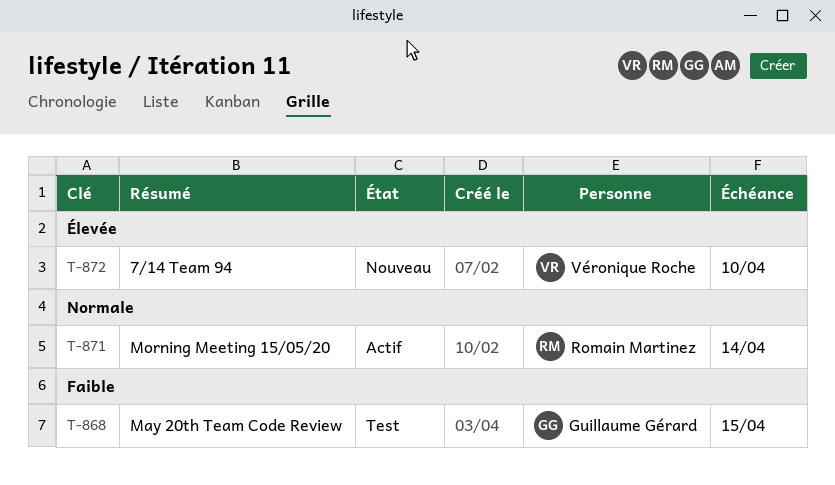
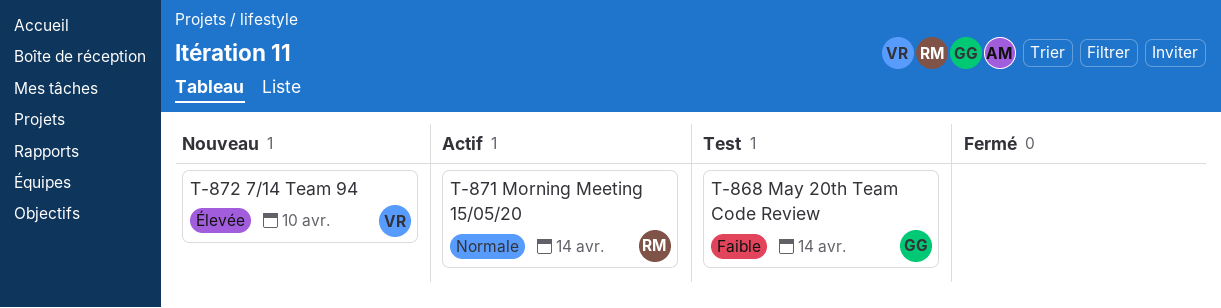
T-868, due: Apr 15 -> Apr 14

